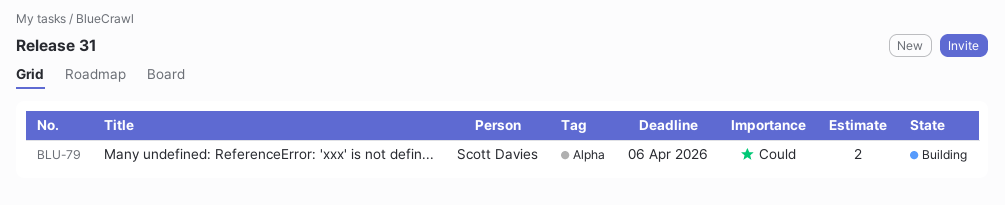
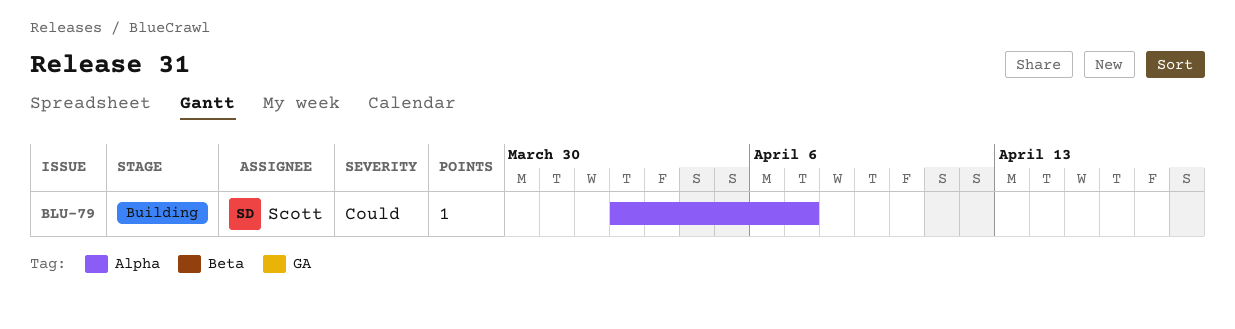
BLU-79, estimate: 2 -> 1
BLU-79, due: Apr 6 -> Apr 7

